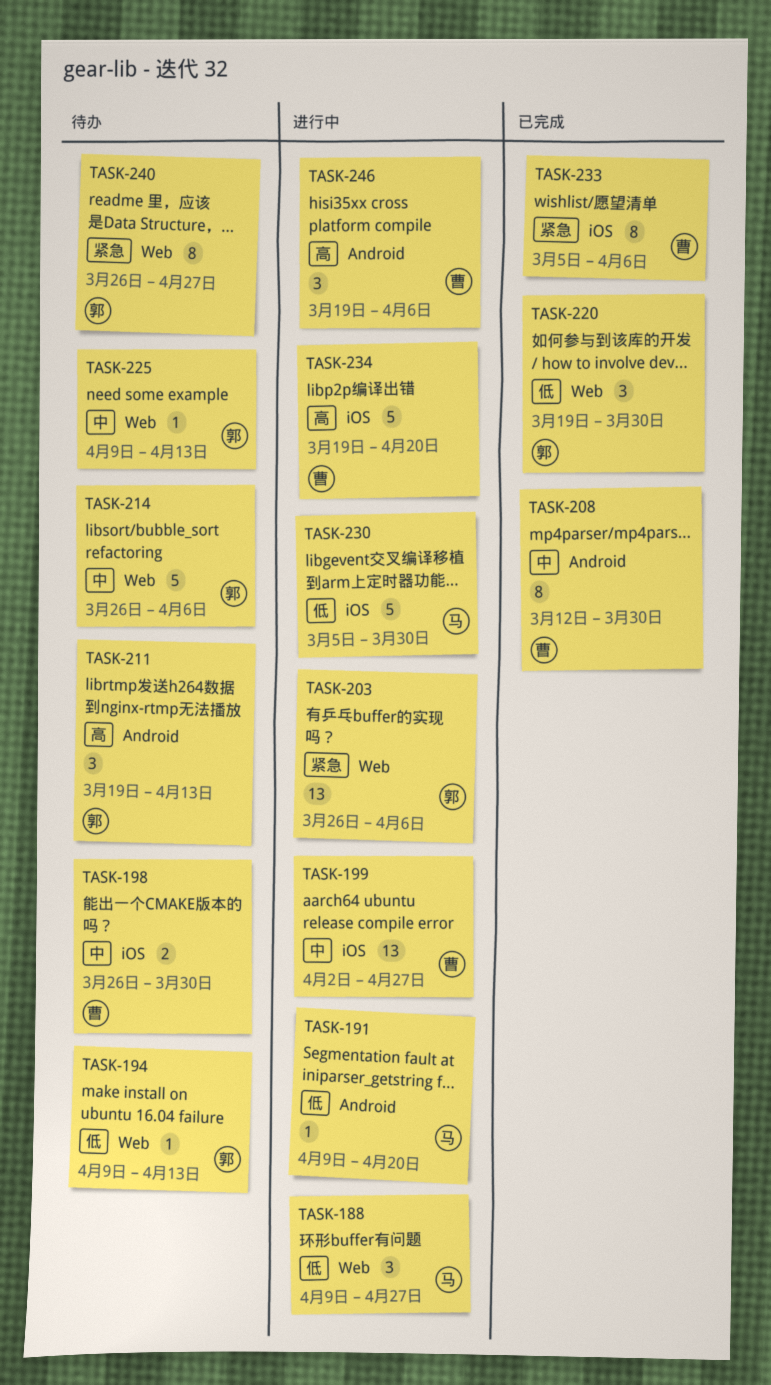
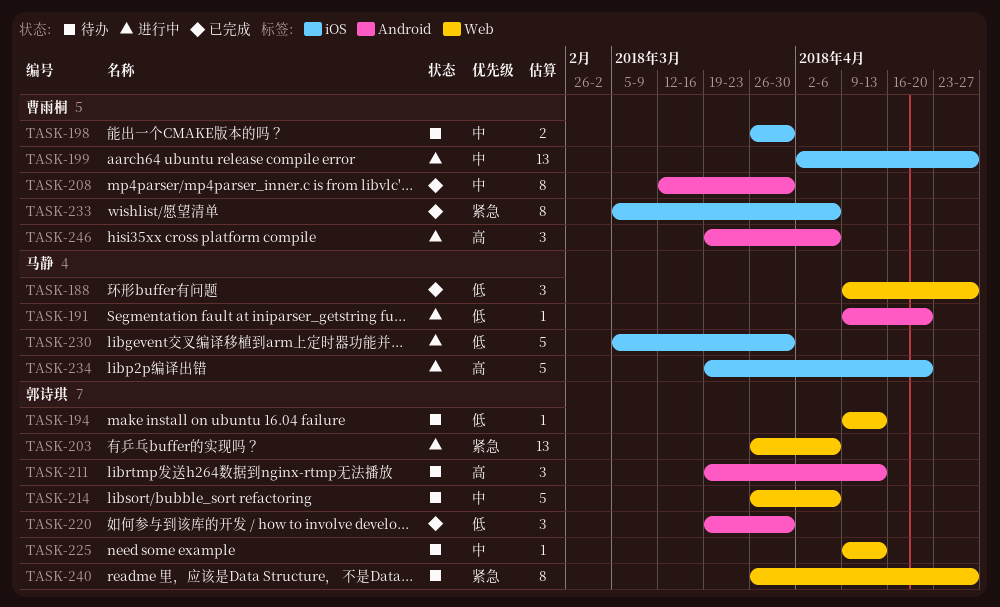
TASK-188, status: 进行中 -> 已完成
TASK-220, label: Web -> Android
TASK-234, owner: 曹雨桐 -> 马静

